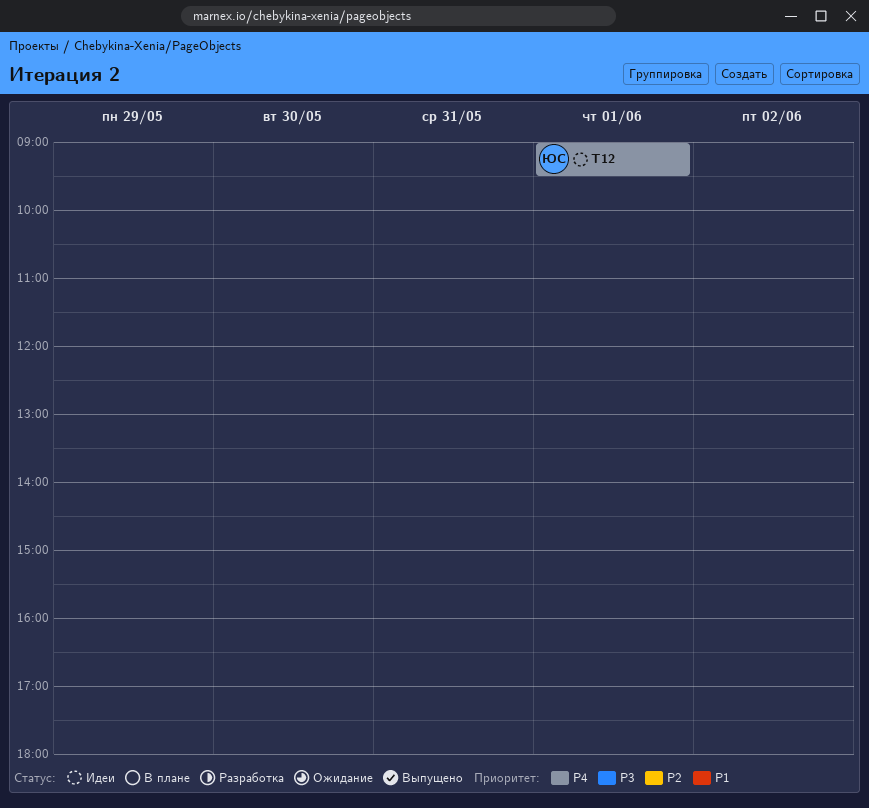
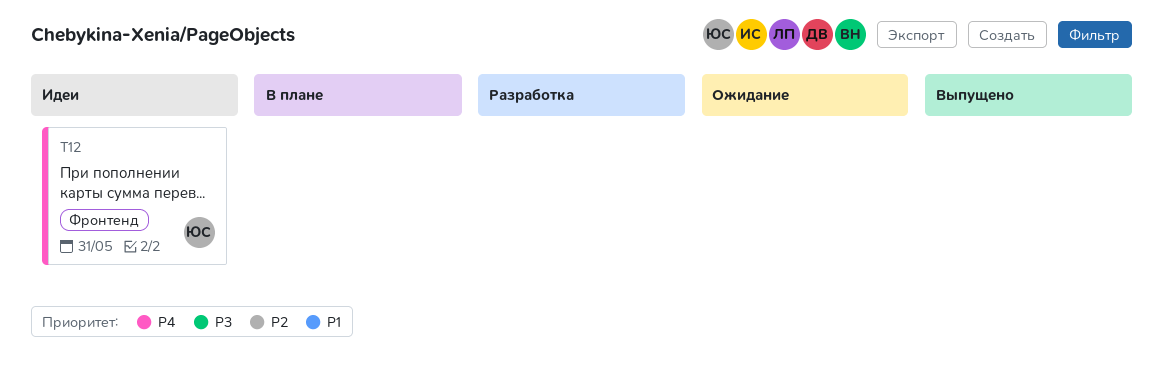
T12, day: Jun 1 -> May 31

